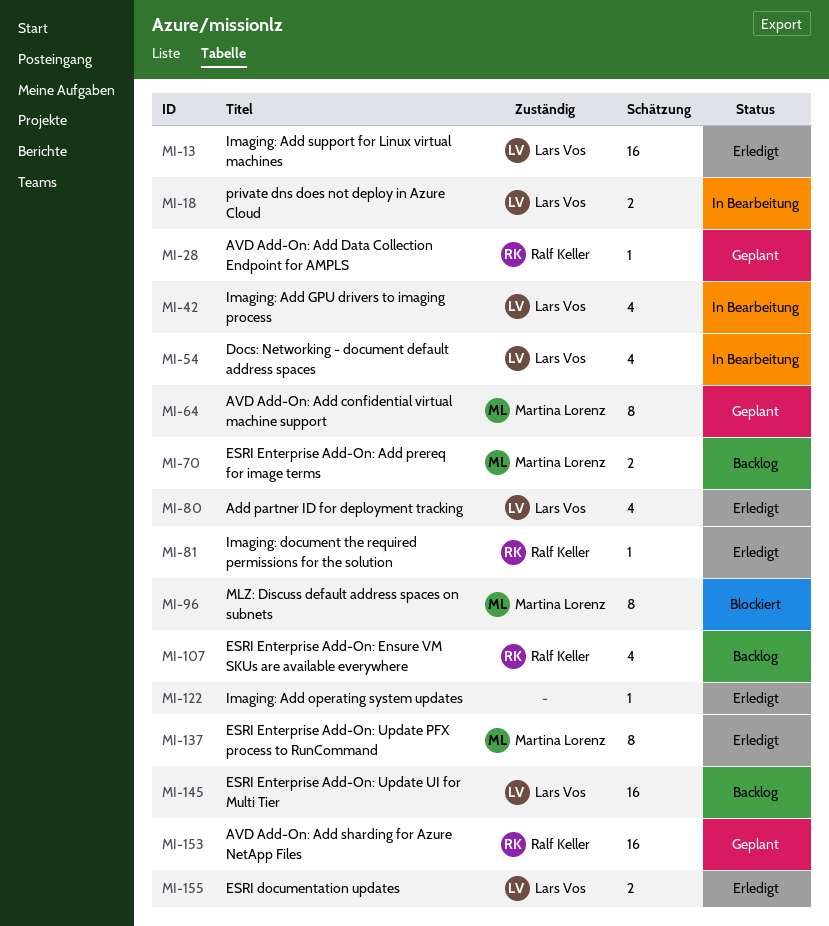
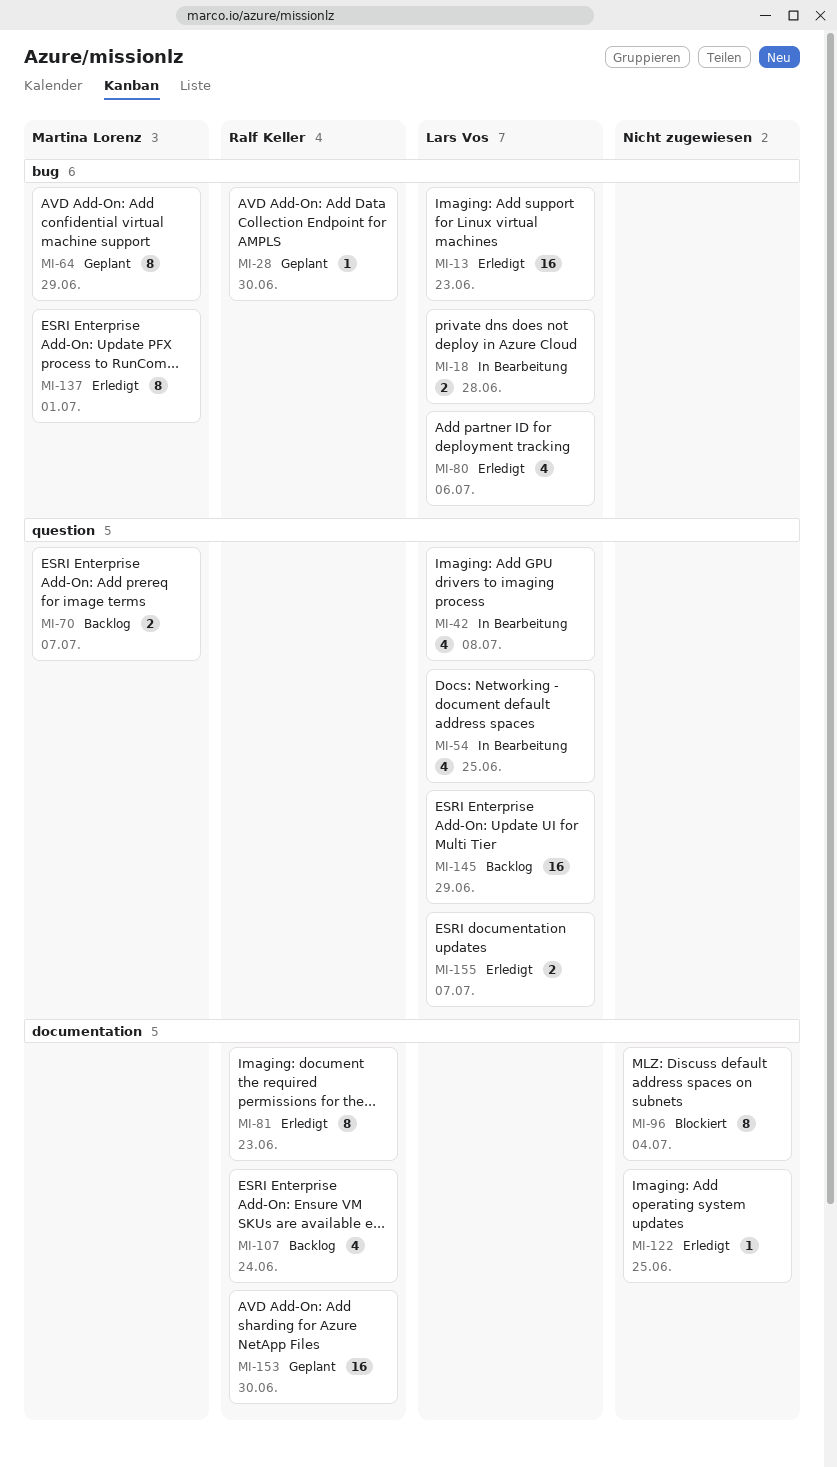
MI-81, estimate: 1 -> 8
MI-96, owner: Martina Lorenz -> none

